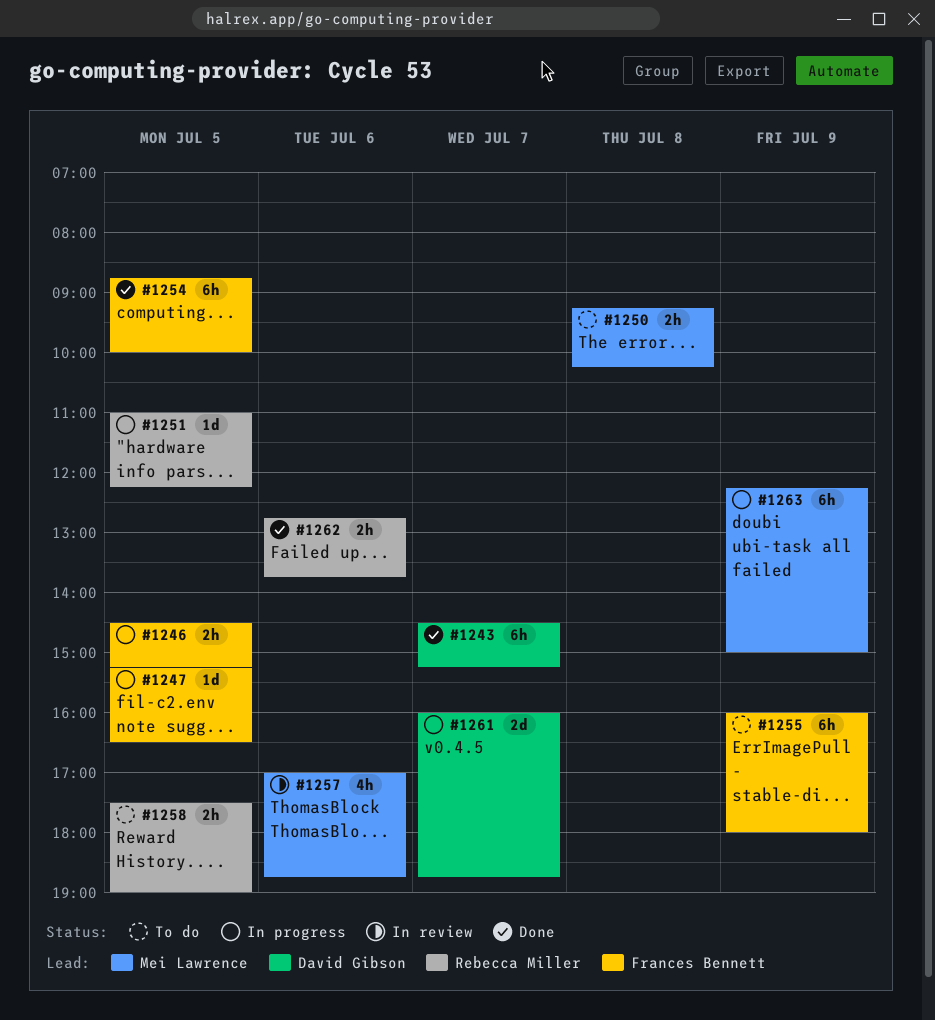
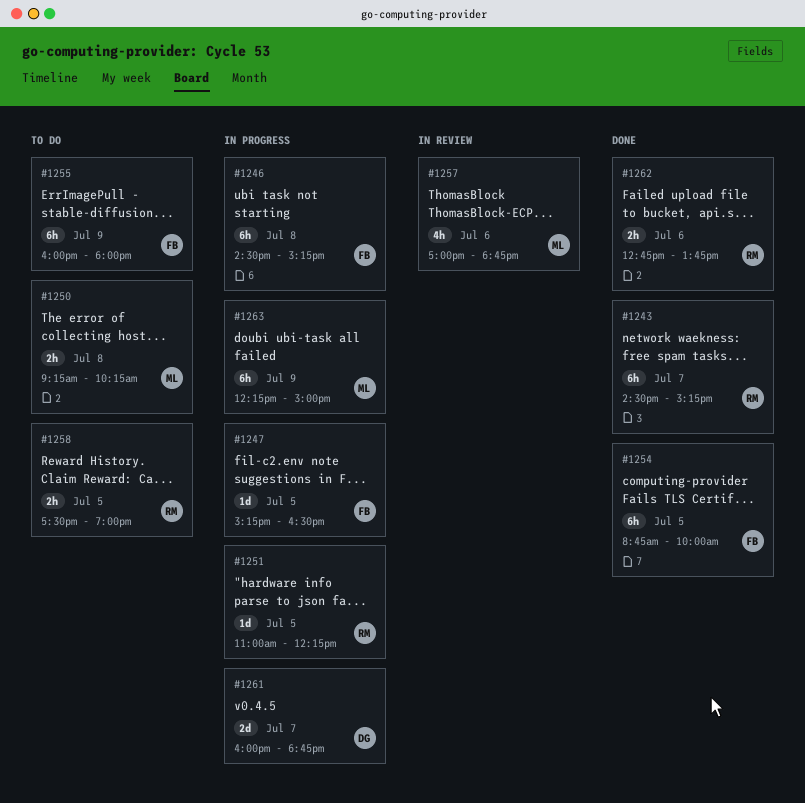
#1243, owner: David Gibson -> Rebecca Miller
#1246, estimate: 2h -> 6h
#1246, day: Jul 5 -> Jul 8

